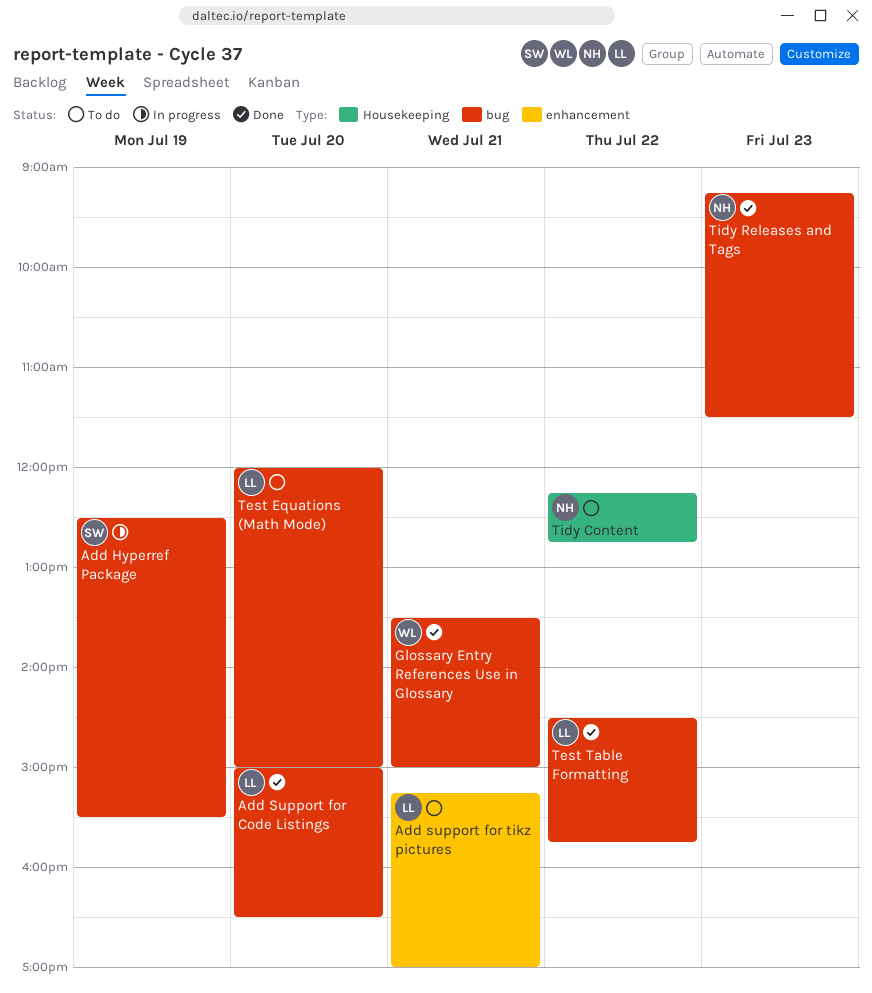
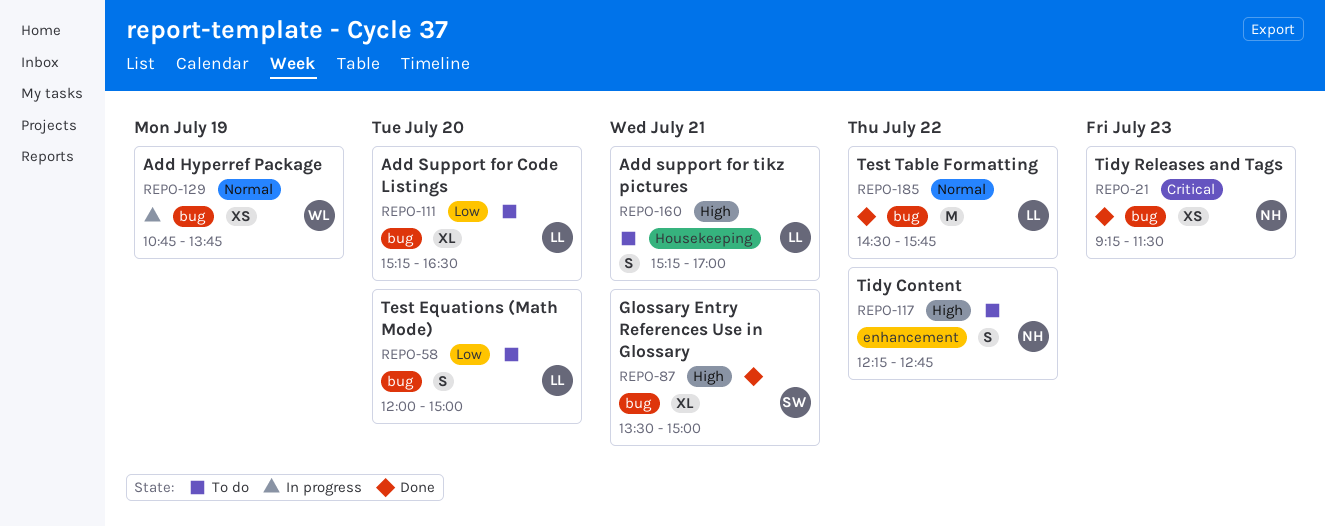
Add Hyperref Package, owner: SW -> WL
Add Hyperref Package, begins: 12:30 -> 10:45
Add Hyperref Package, ends: 15:30 -> 13:45
Add Support for Code Listings, status: Done -> To do
Add Support for Code Listings, begins: 15:00 -> 15:15
Add support for tikz pictures, label: enhancement -> Housekeeping
Glossary Entry References Use in Glossary, owner: WL -> SW
Tidy Content, label: Housekeeping -> enhancement

